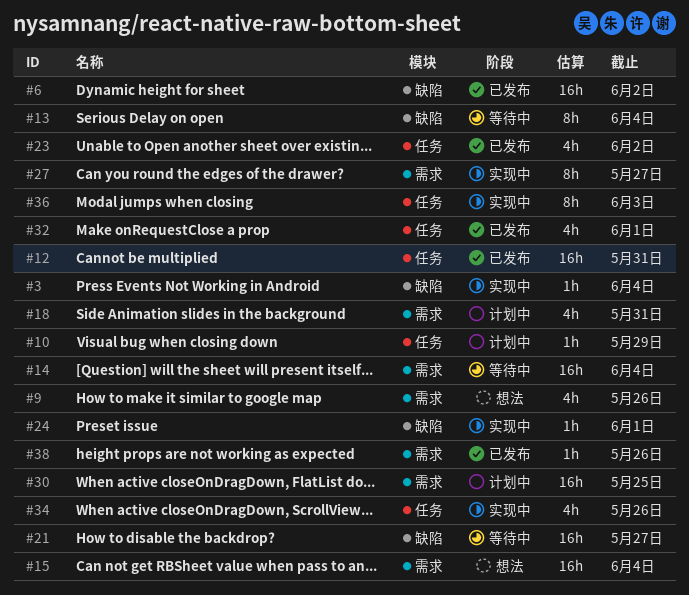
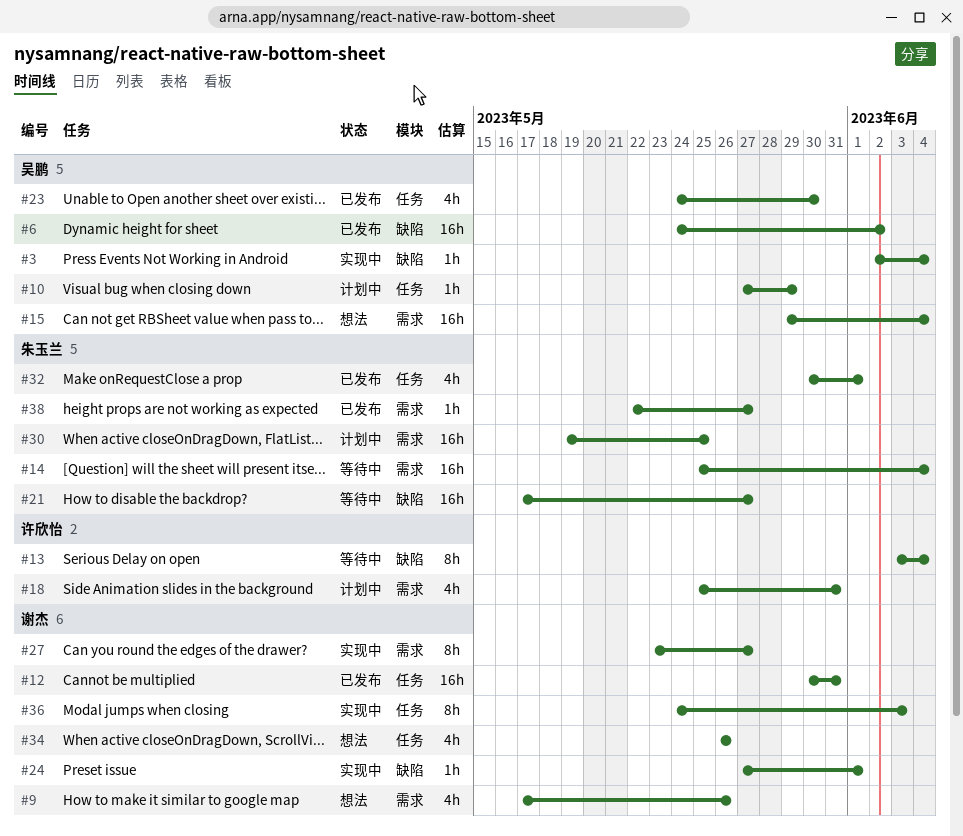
#23, due: Jun 2 -> May 30
#34, status: 实现中 -> 想法
#38, due: May 26 -> May 27

